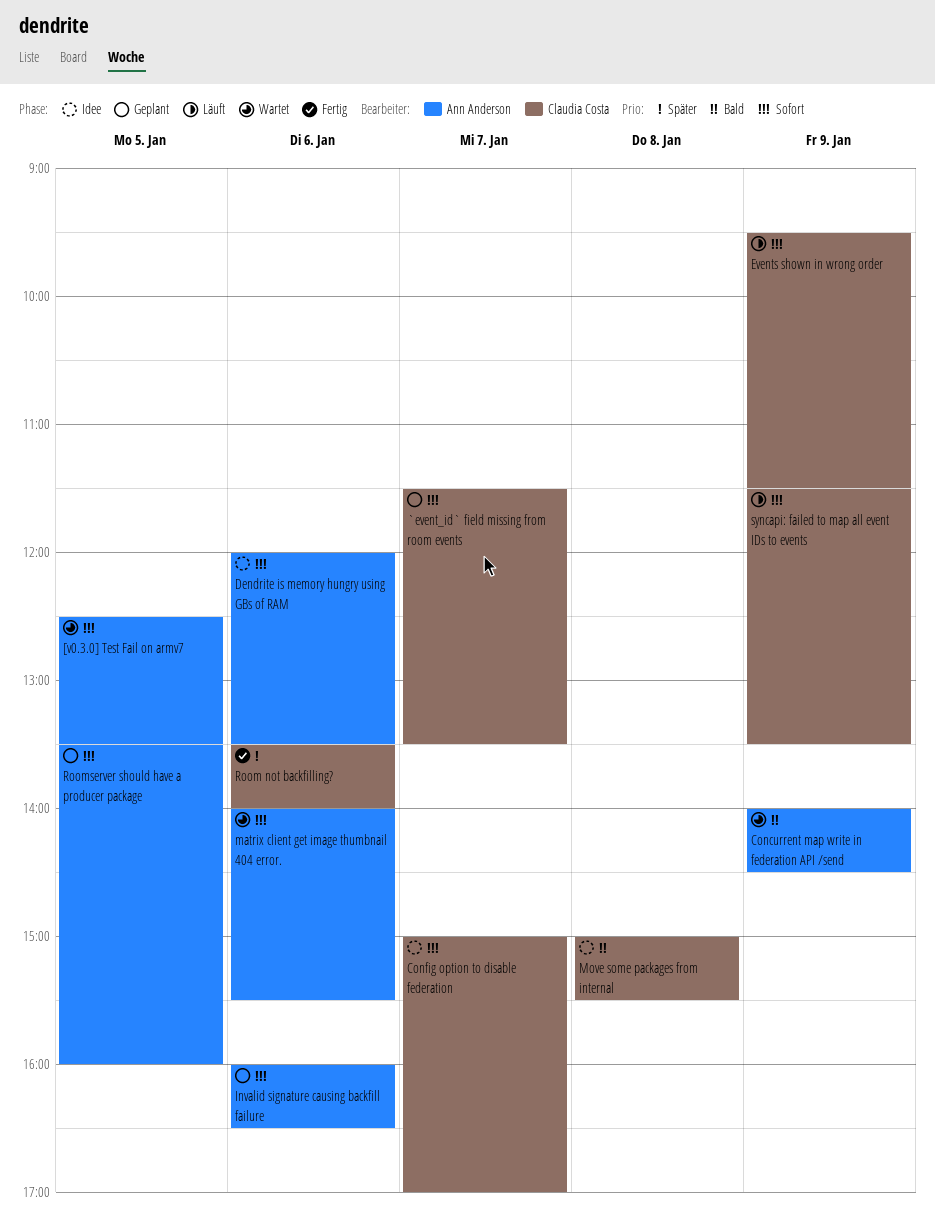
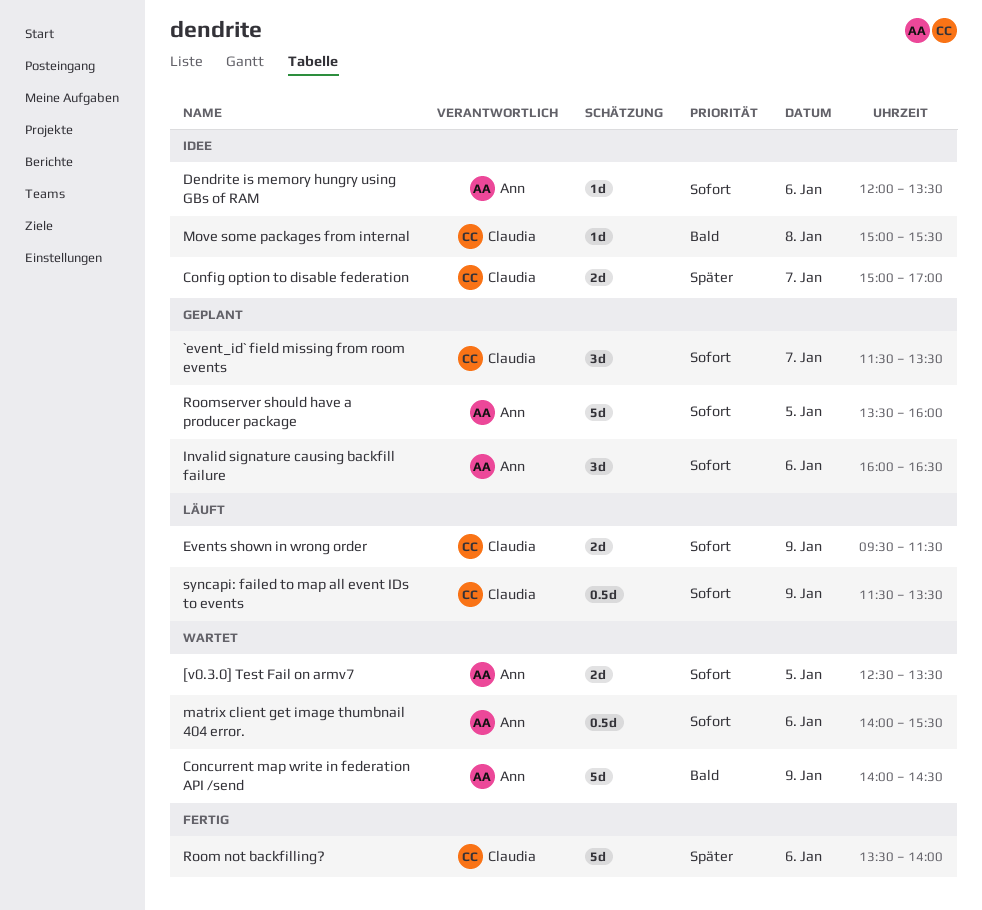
Config option to disable federation, priority: Sofort -> Später

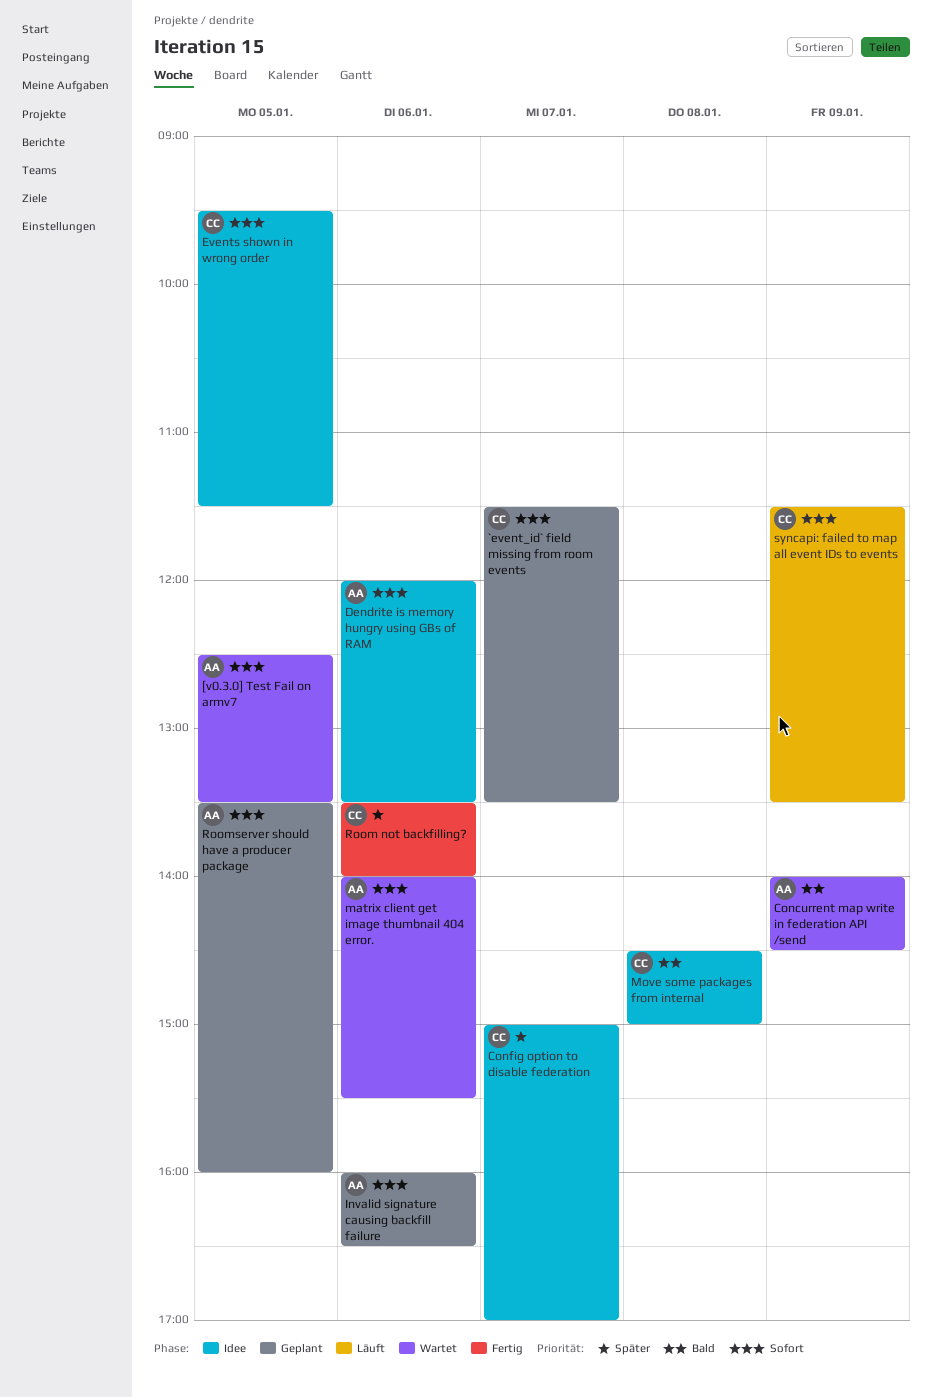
Events shown in wrong order, status: Läuft -> Idee
Events shown in wrong order, day: Jan 9 -> Jan 5
Move some packages from internal, begins: 15:00 -> 14:30
Move some packages from internal, ends: 15:30 -> 15:00

